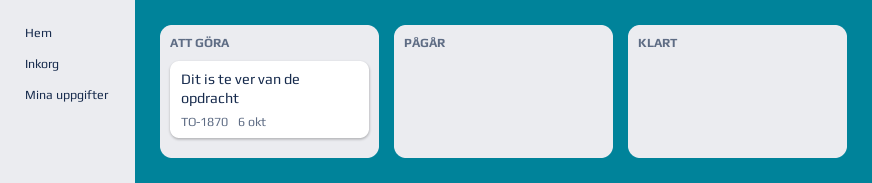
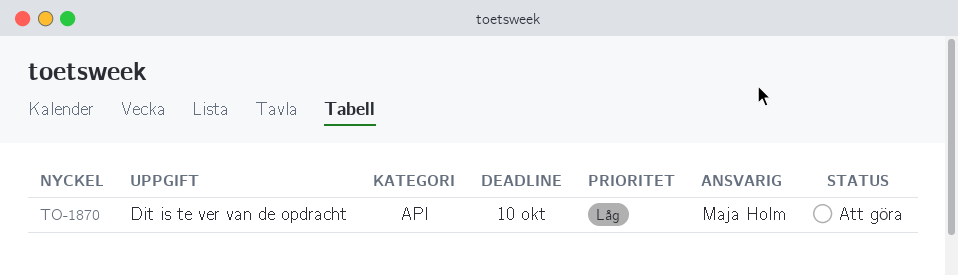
TO-1870, due: Oct 6 -> Oct 10

